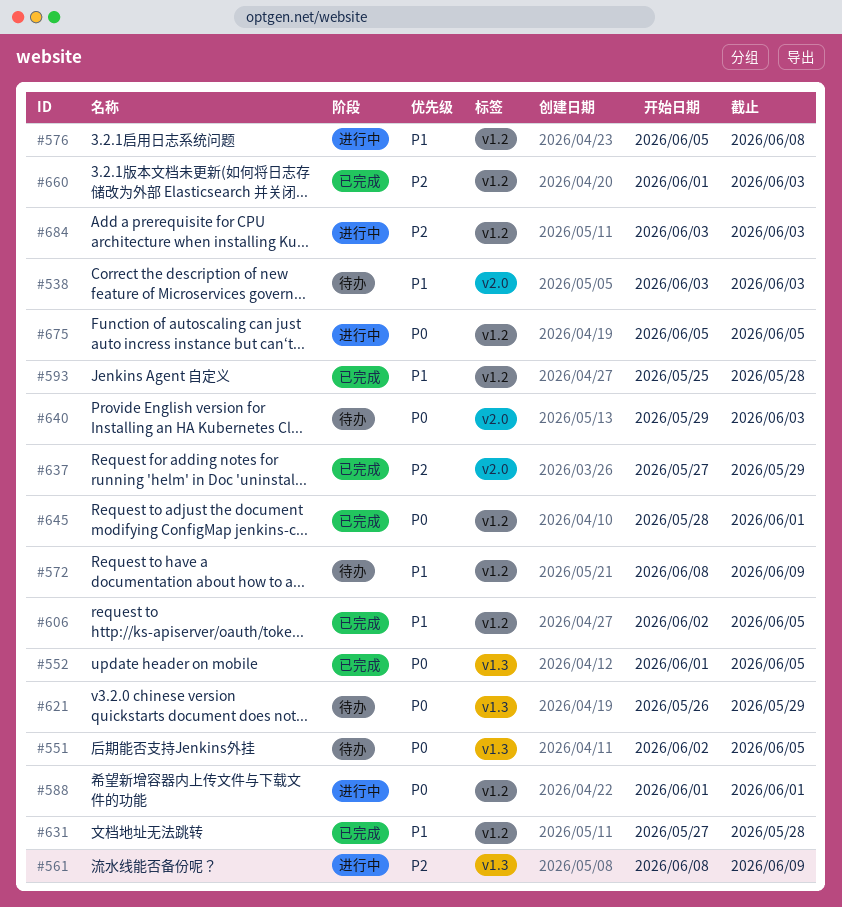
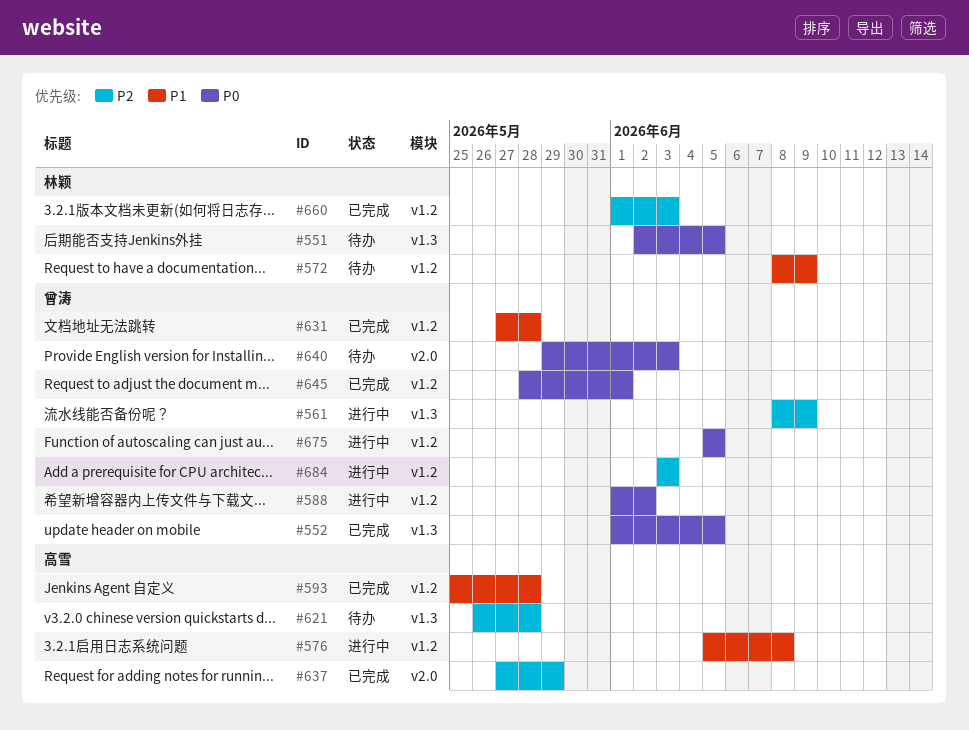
#538: present -> none
#588, due: Jun 1 -> Jun 2
#606: present -> none
#621, priority: P0 -> P2
#621, due: May 29 -> May 28

